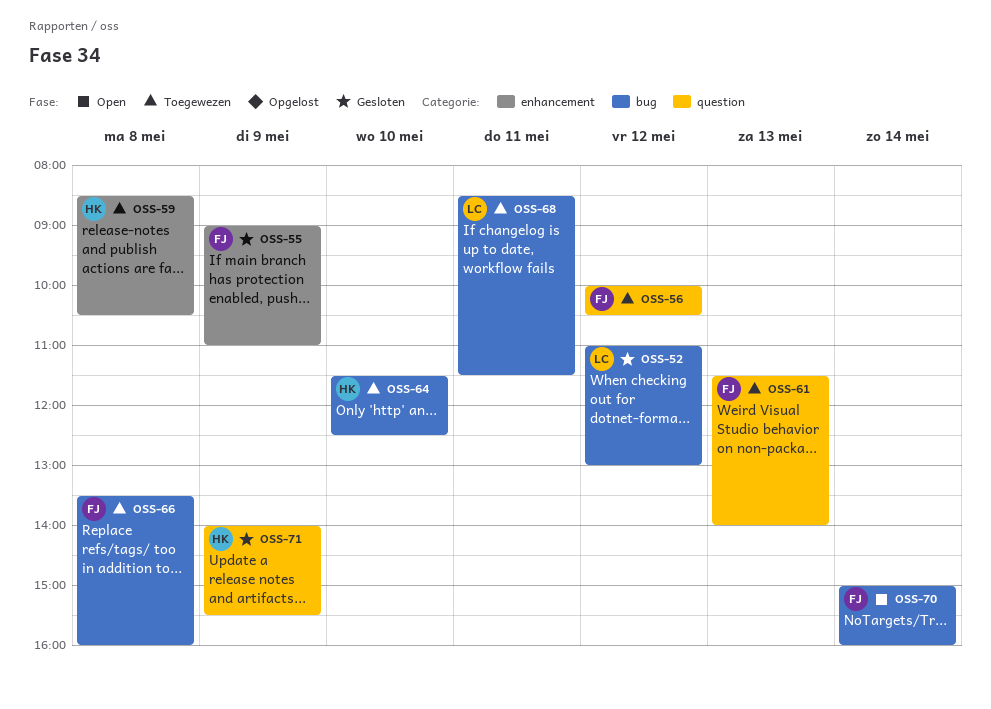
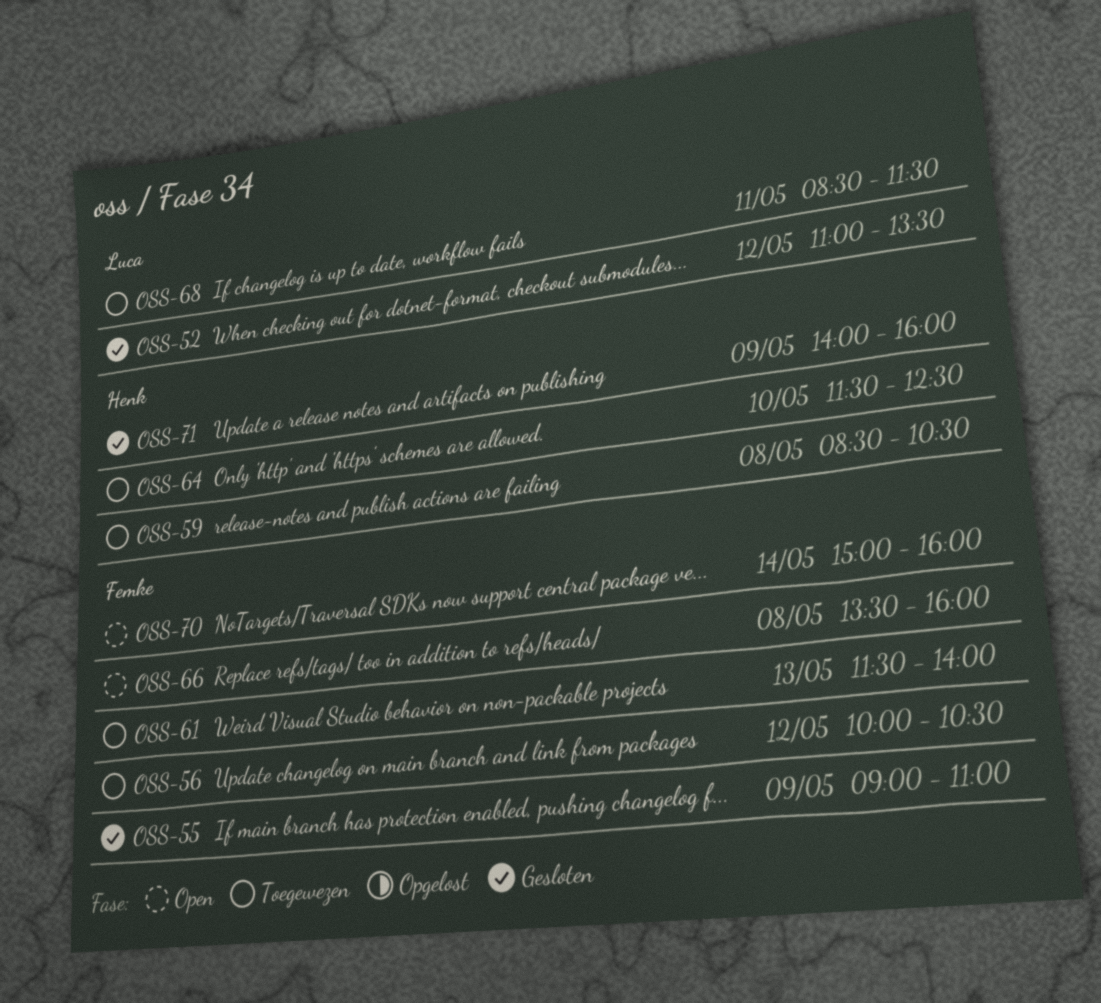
OSS-52, ends: 13:00 -> 13:30
OSS-66, status: Toegewezen -> Open
OSS-71, ends: 15:30 -> 16:00

